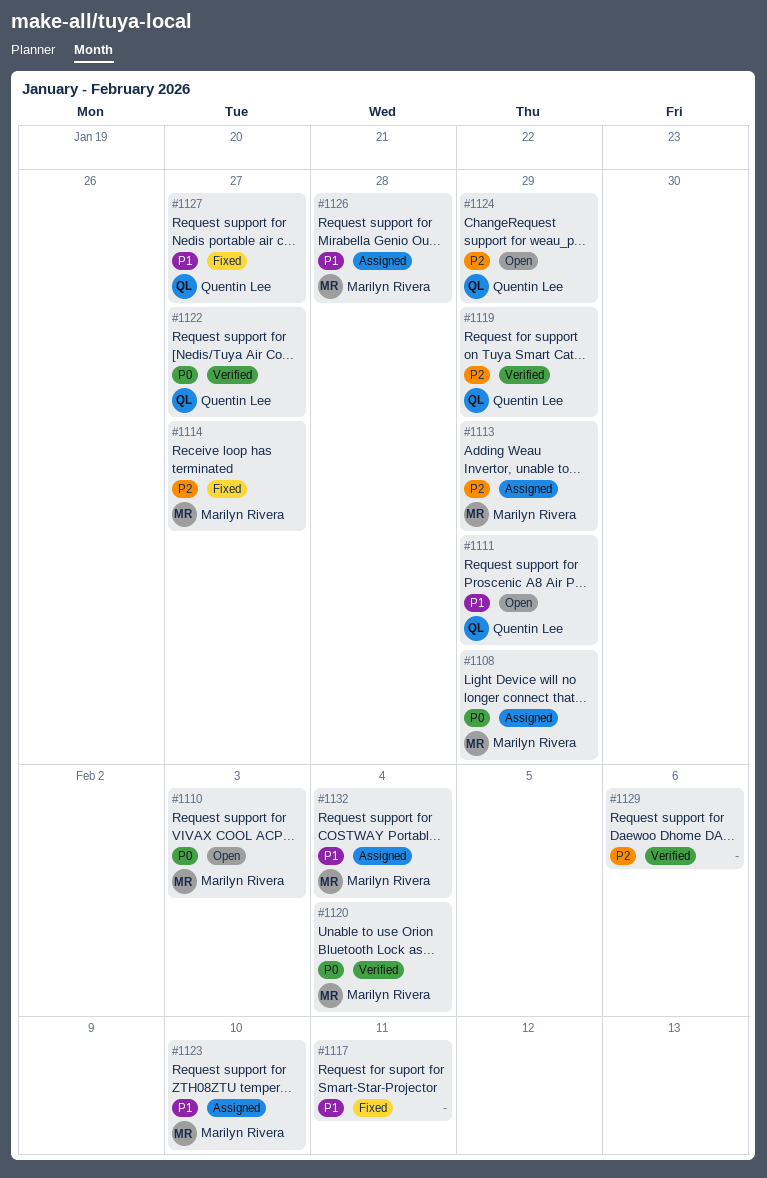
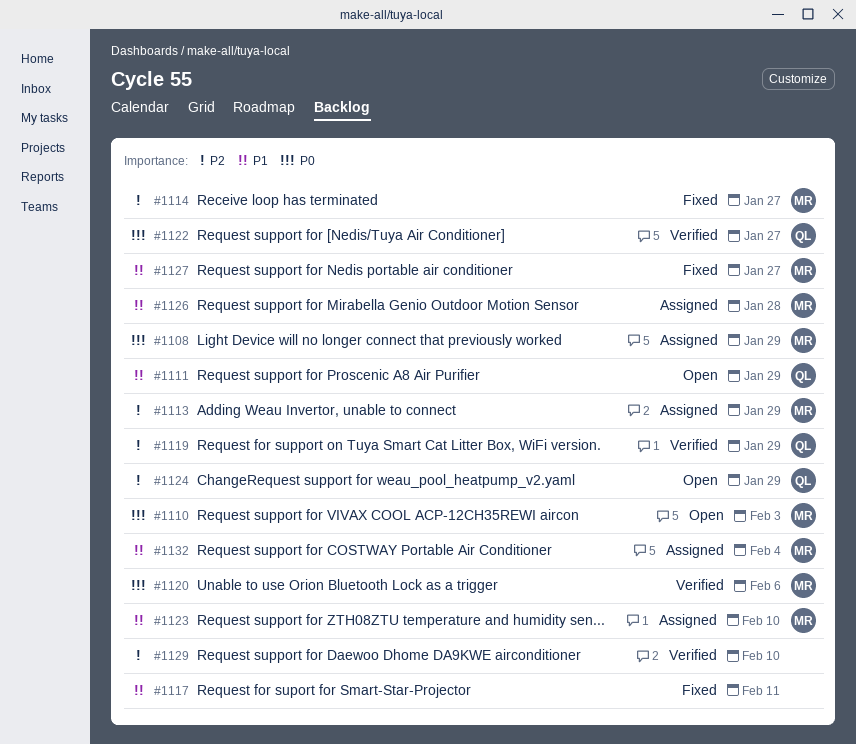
#1120, due: Feb 4 -> Feb 6
#1127, owner: Quentin Lee -> Marilyn Rivera
#1129, due: Feb 6 -> Feb 10

